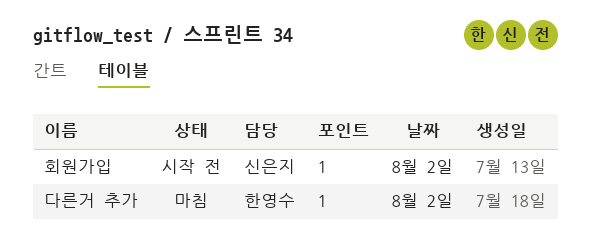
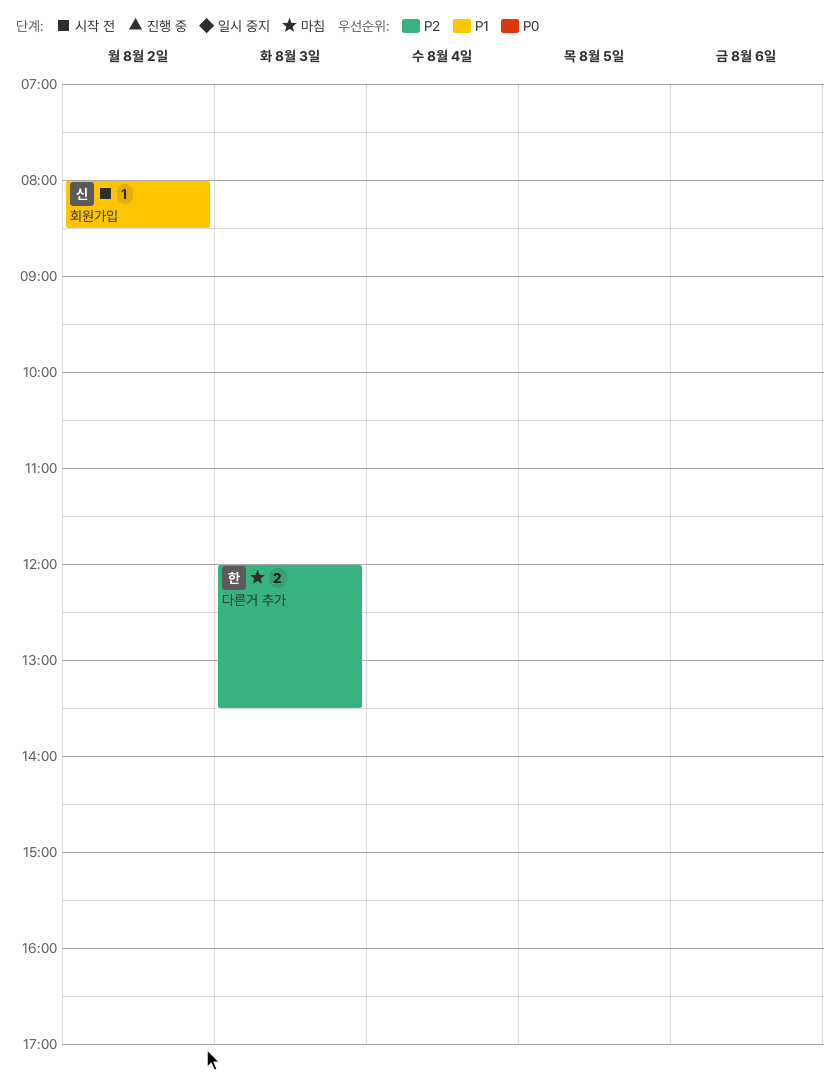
다른거 추가, estimate: 1 -> 2
다른거 추가, day: Aug 2 -> Aug 3

